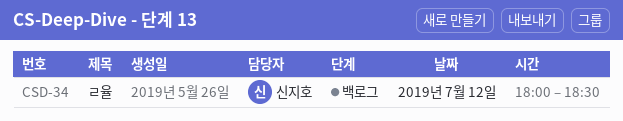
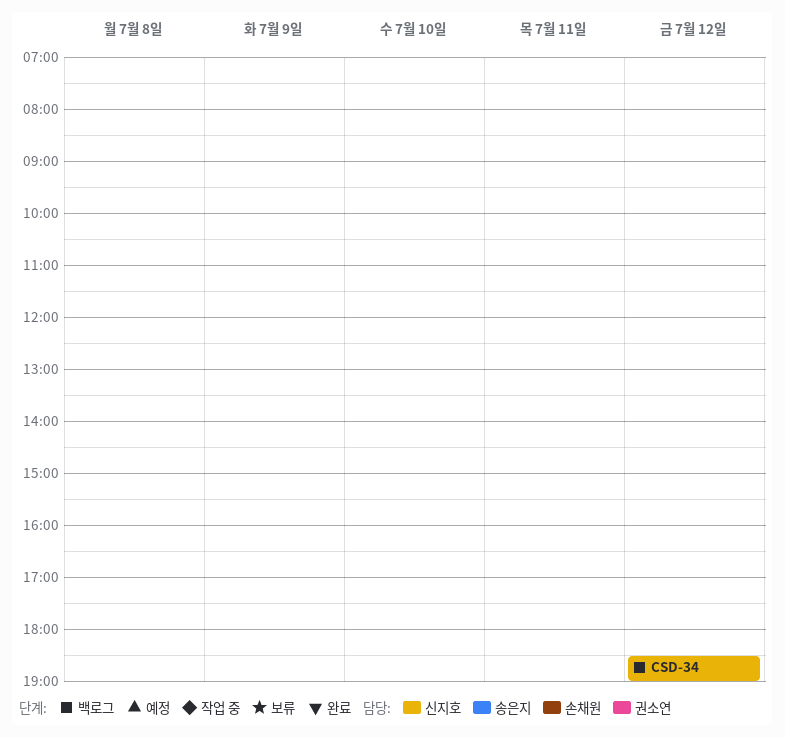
CSD-34, begins: 18:00 -> 18:30
CSD-34, ends: 18:30 -> 19:00

